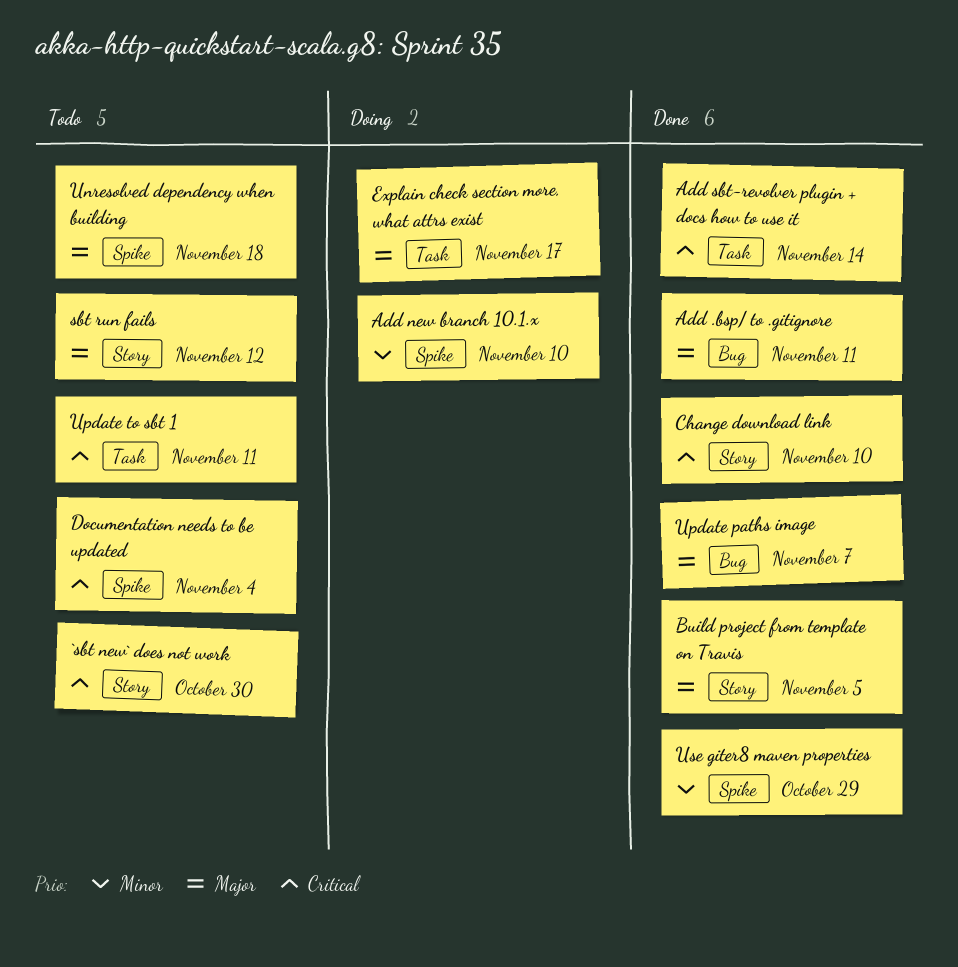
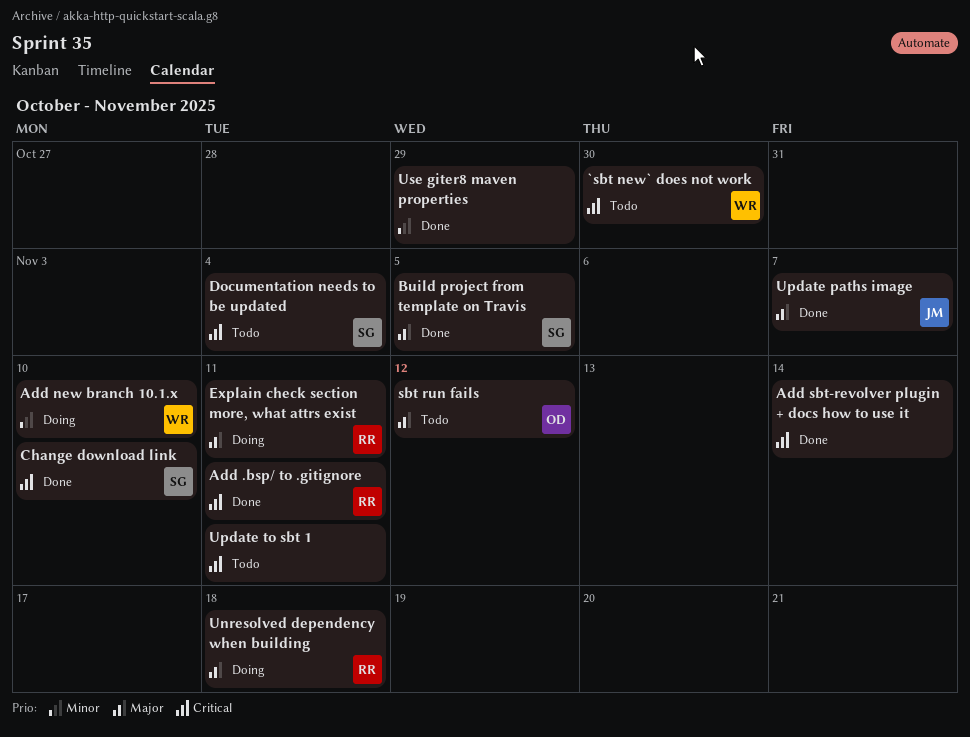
Add .bsp/ to .gitignore, priority: Major -> Critical
Explain check section more, what attrs exist, due: Nov 17 -> Nov 11
Unresolved dependency when building, status: Todo -> Doing

